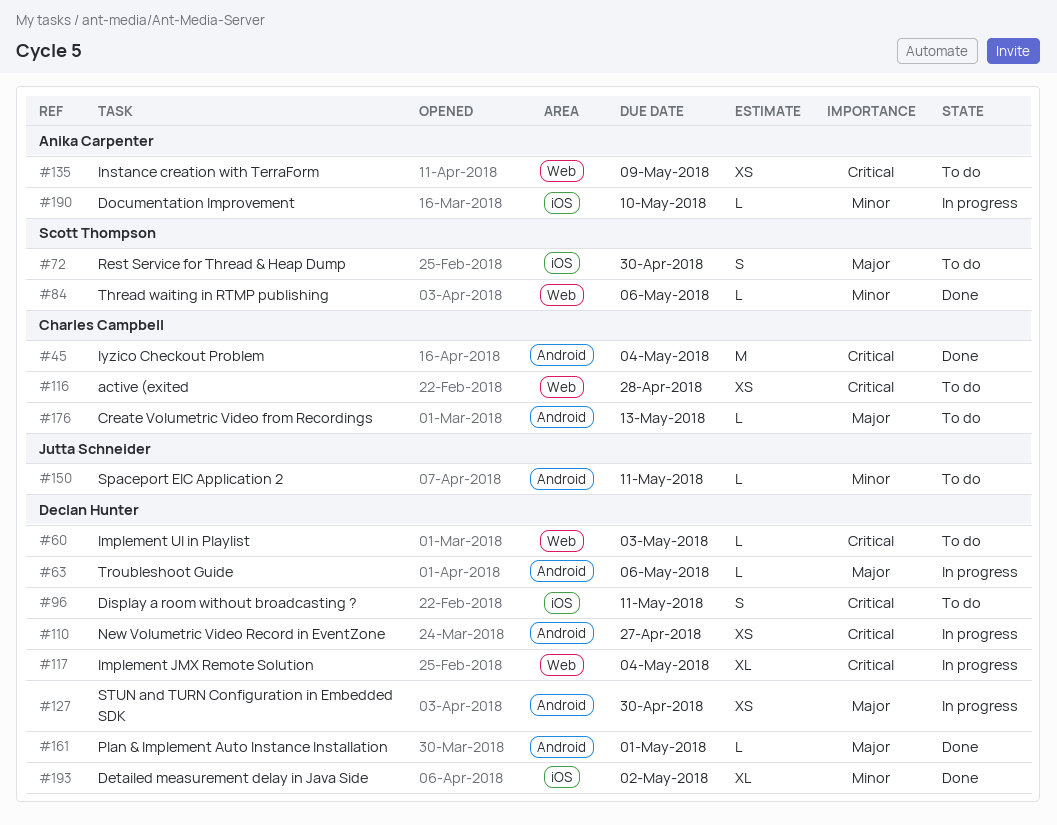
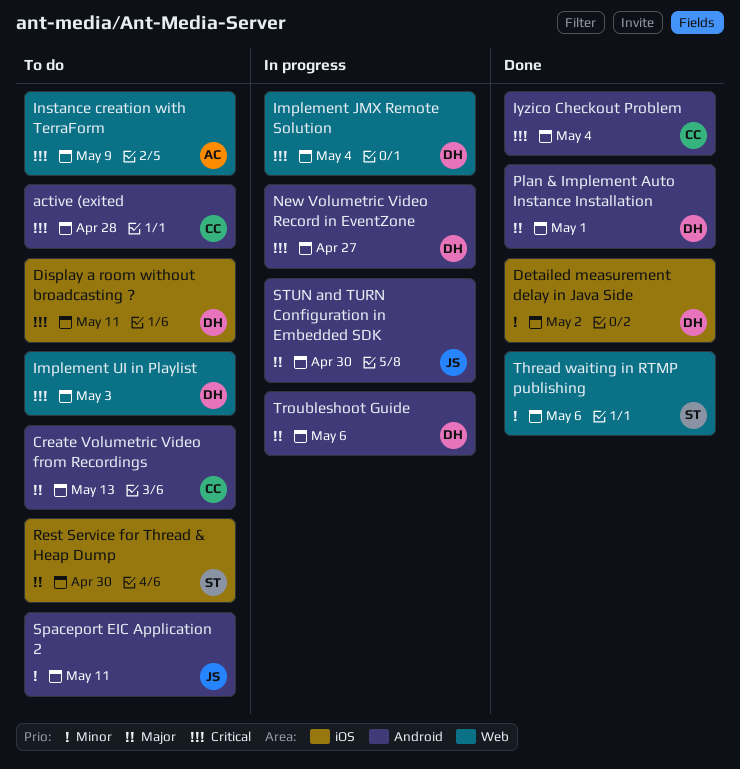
active (exited, label: Web -> Android
Documentation Improvement: present -> none
STUN and TURN Configuration in Embedded SDK, owner: Declan Hunter -> Jutta Schneider

